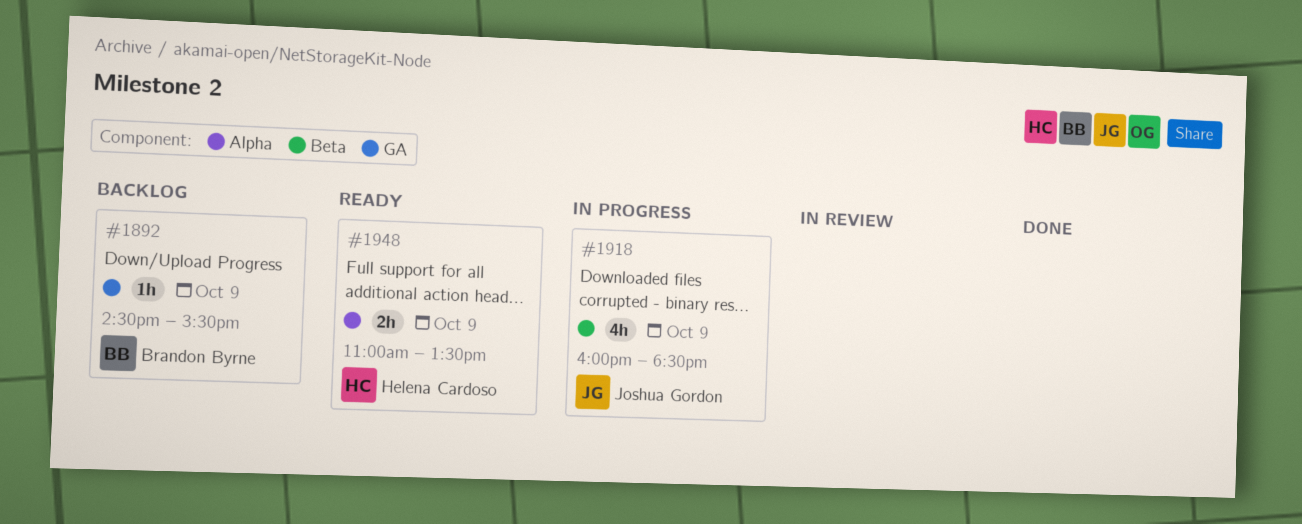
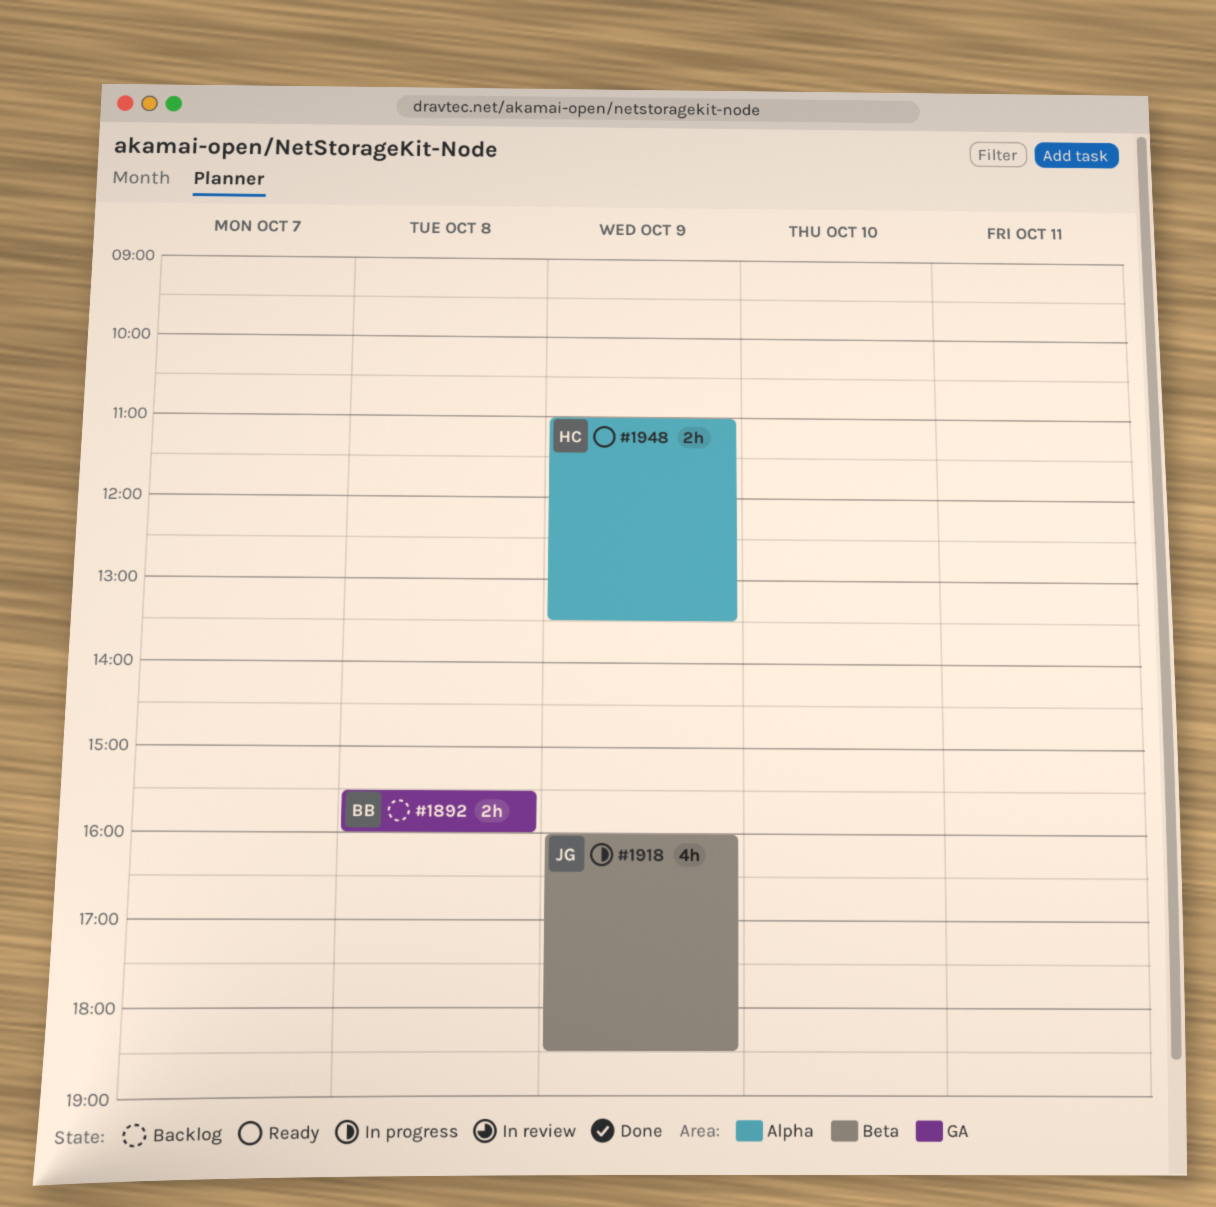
#1892, estimate: 1h -> 2h
#1892, day: Oct 9 -> Oct 8
#1892, begins: 14:30 -> 15:30
#1892, ends: 15:30 -> 16:00

